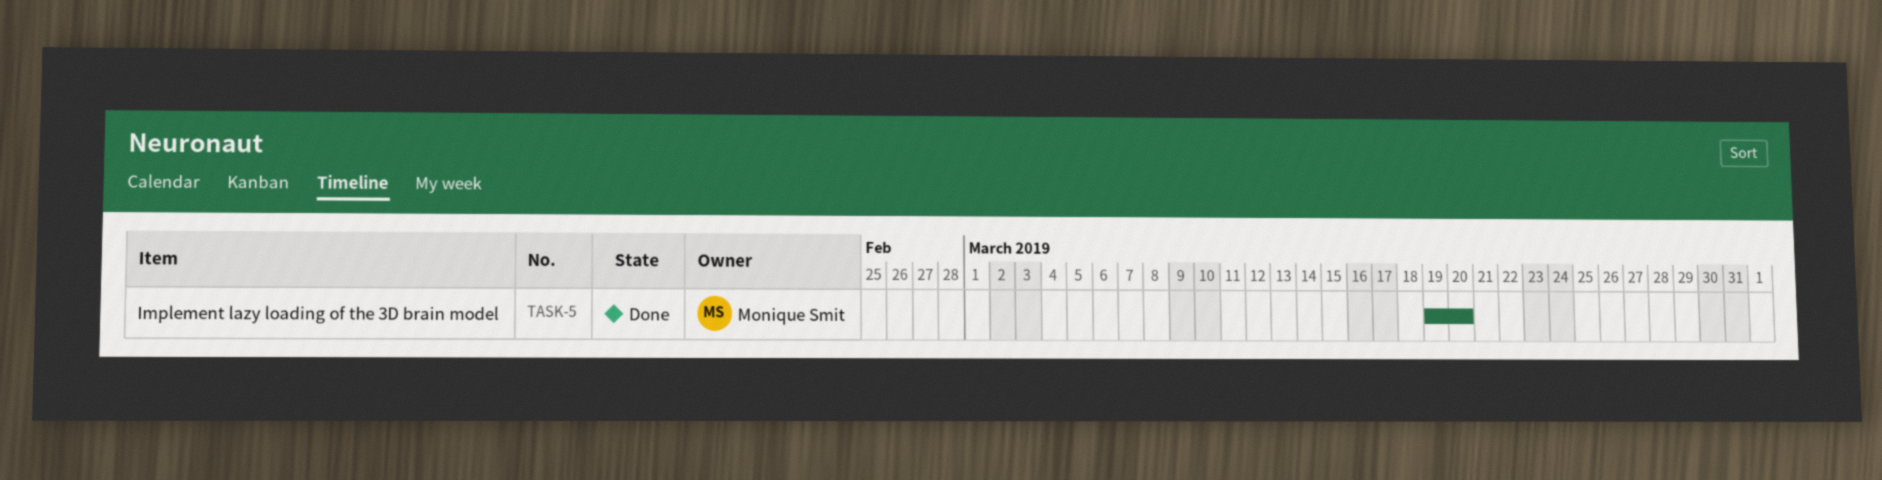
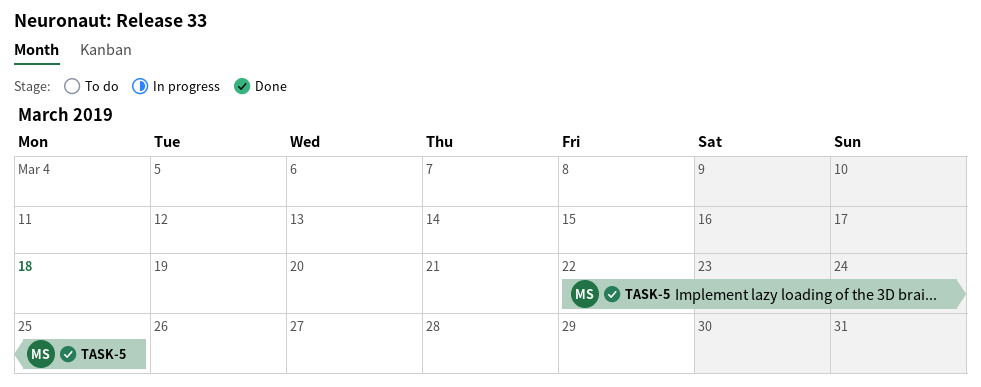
TASK-5, start: Mar 19 -> Mar 22
TASK-5, due: Mar 20 -> Mar 25

